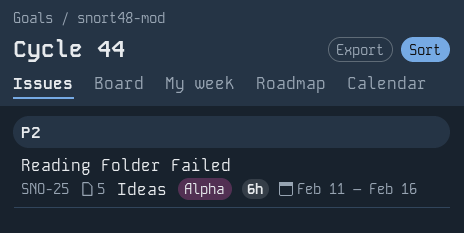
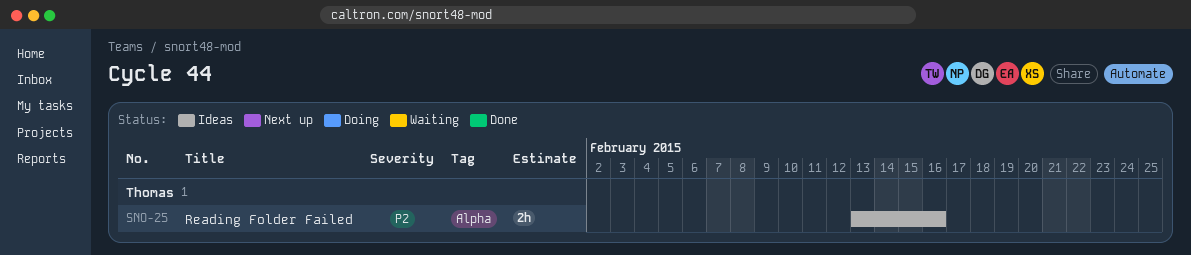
SNO-25, estimate: 6h -> 2h
SNO-25, start: Feb 11 -> Feb 13

